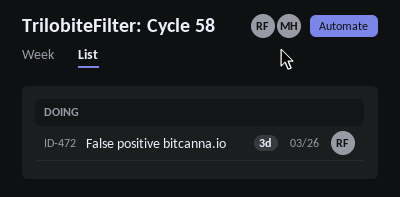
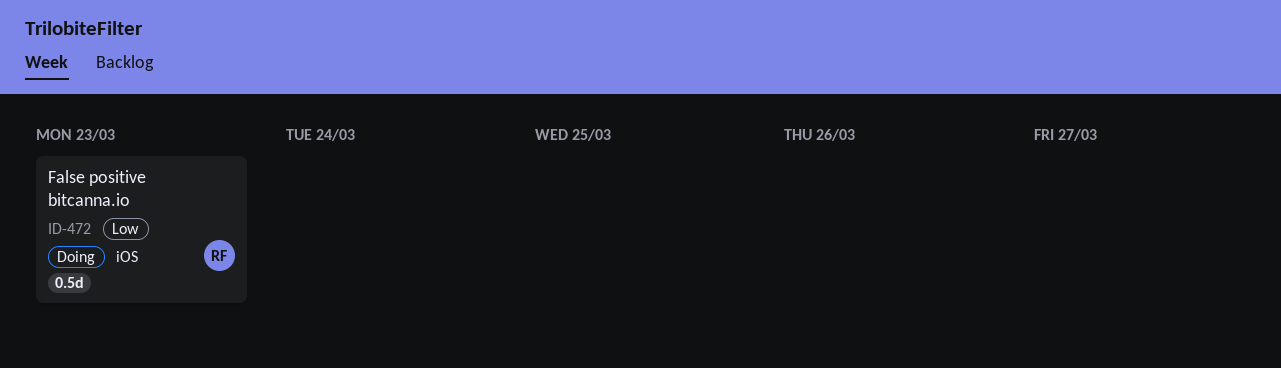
ID-472, estimate: 3d -> 0.5d
ID-472, due: Mar 26 -> Mar 23

